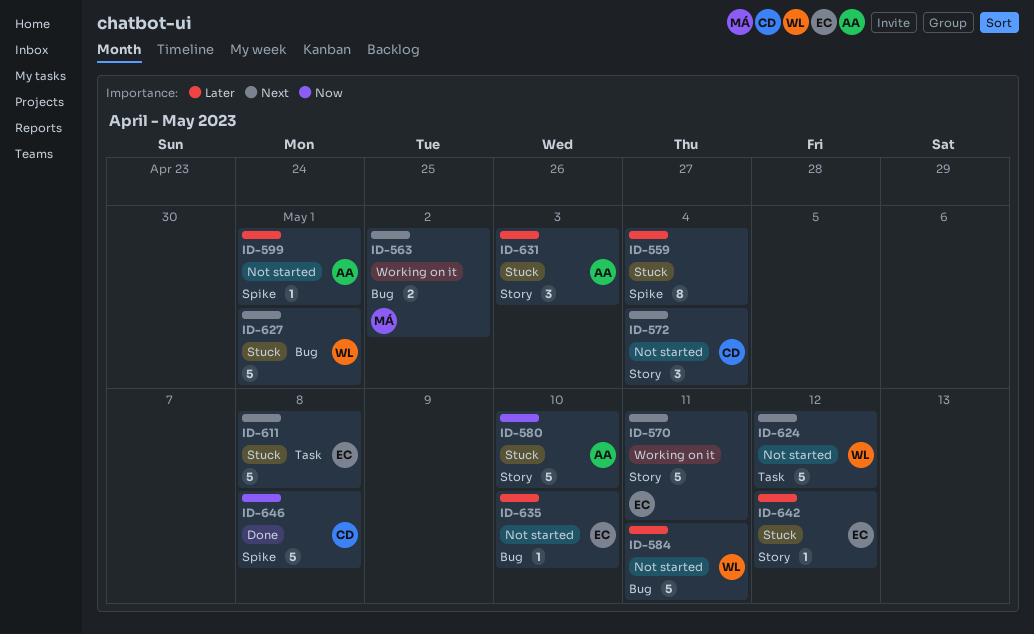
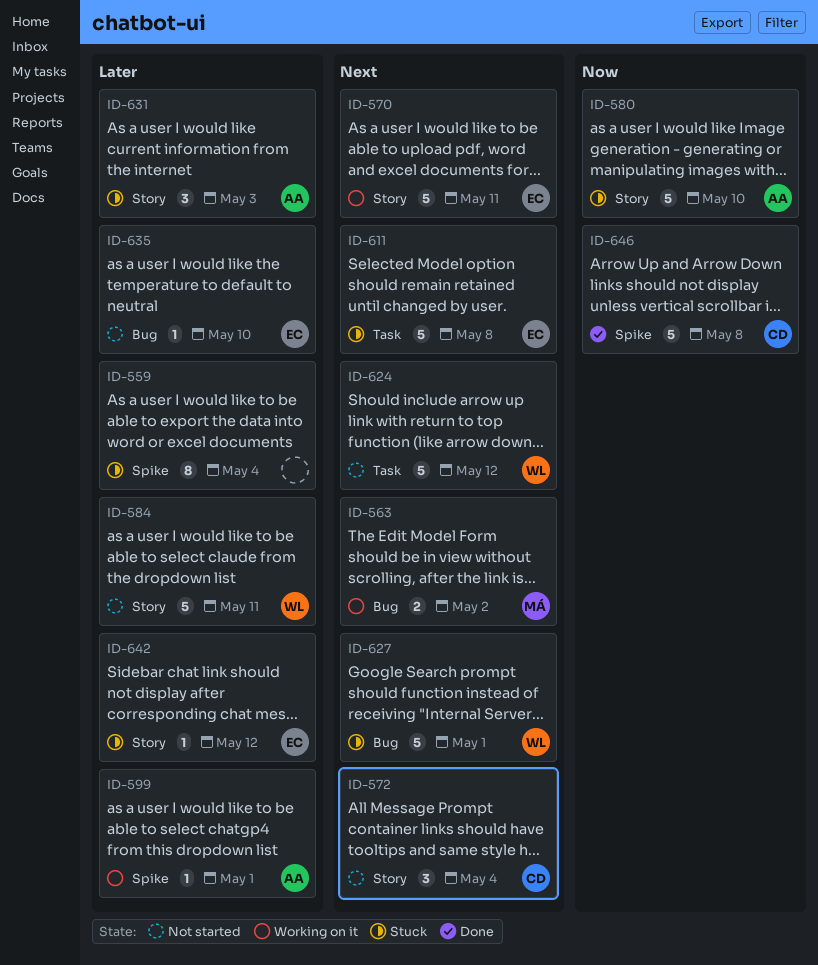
ID-584, label: Bug -> Story
ID-599, status: Not started -> Working on it

